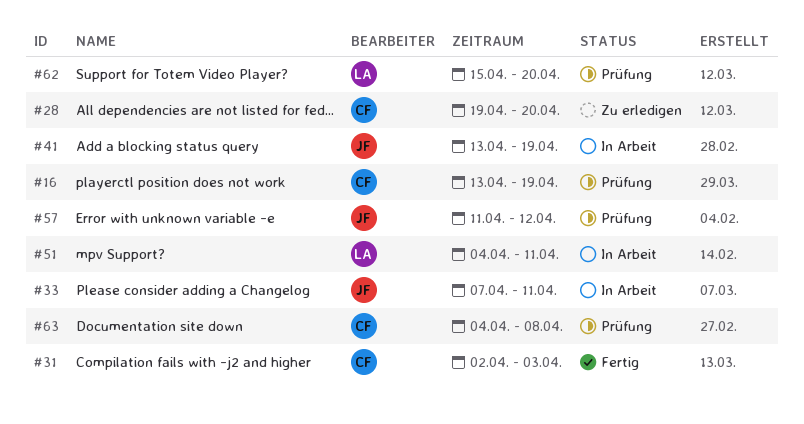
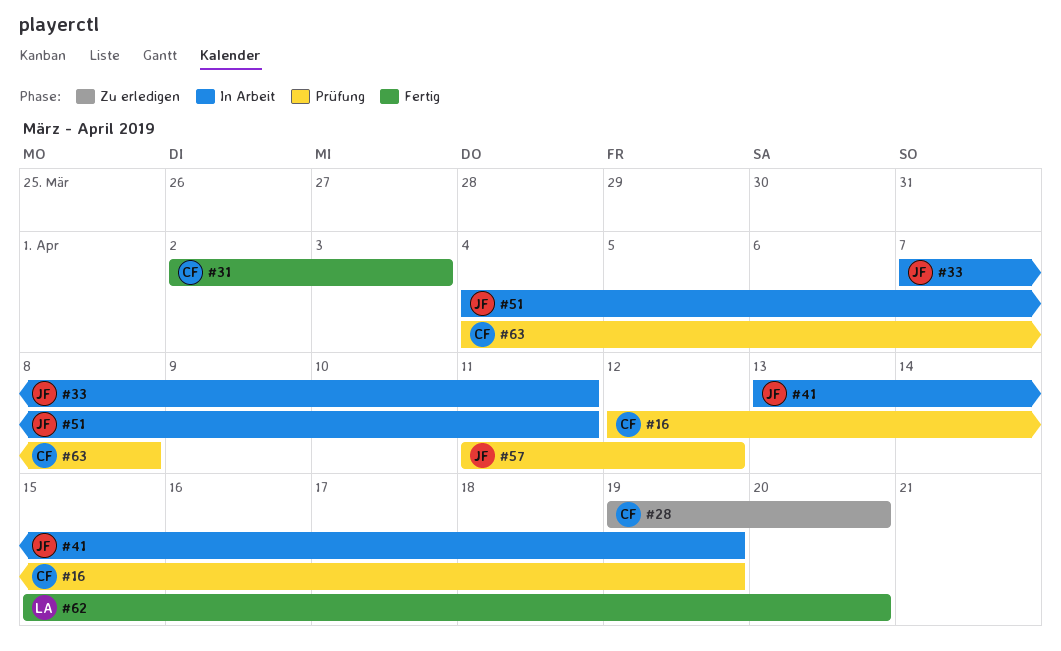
#16, start: Apr 13 -> Apr 12
#51, owner: LA -> JF
#62, status: Prüfung -> Fertig

